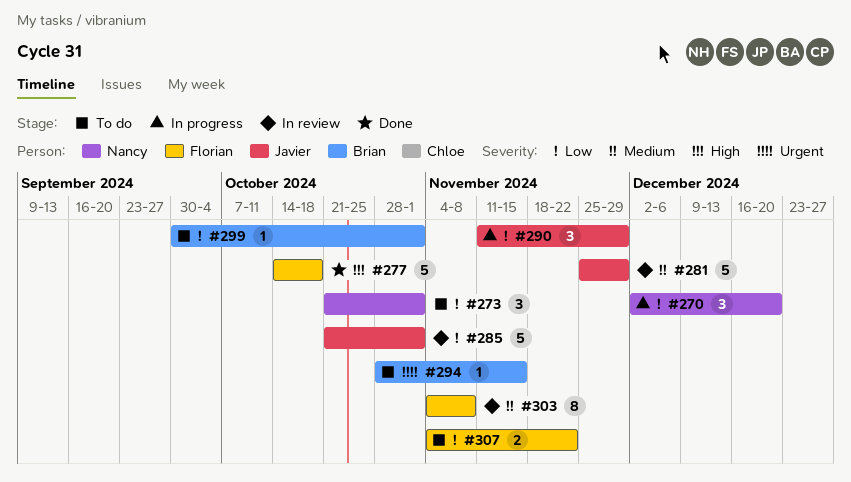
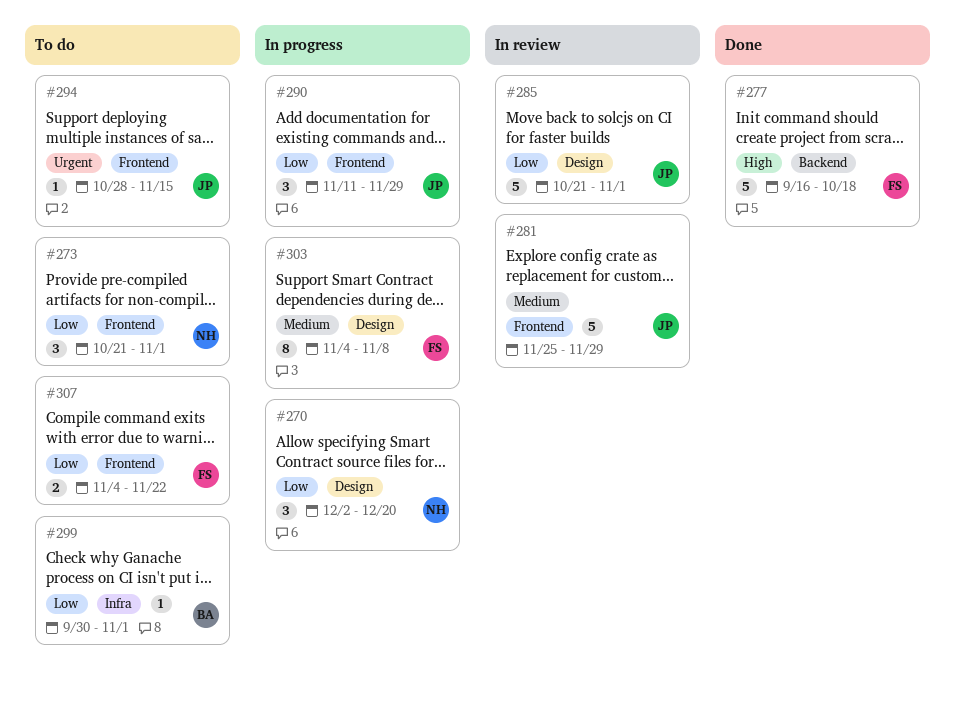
#277, start: Oct 14 -> Sep 16
#294, owner: Brian -> Javier
#303, status: In review -> In progress

